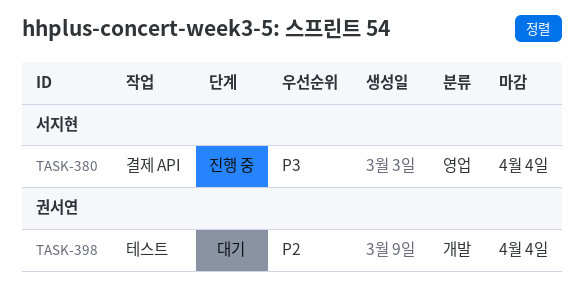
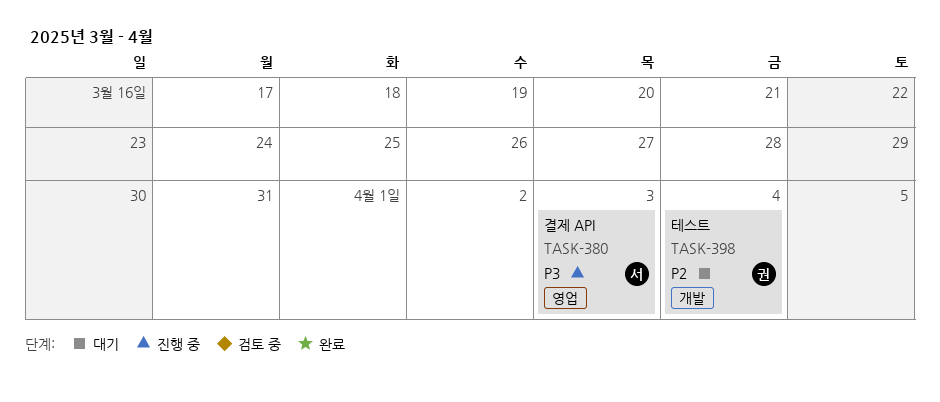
TASK-380, due: Apr 4 -> Apr 3

